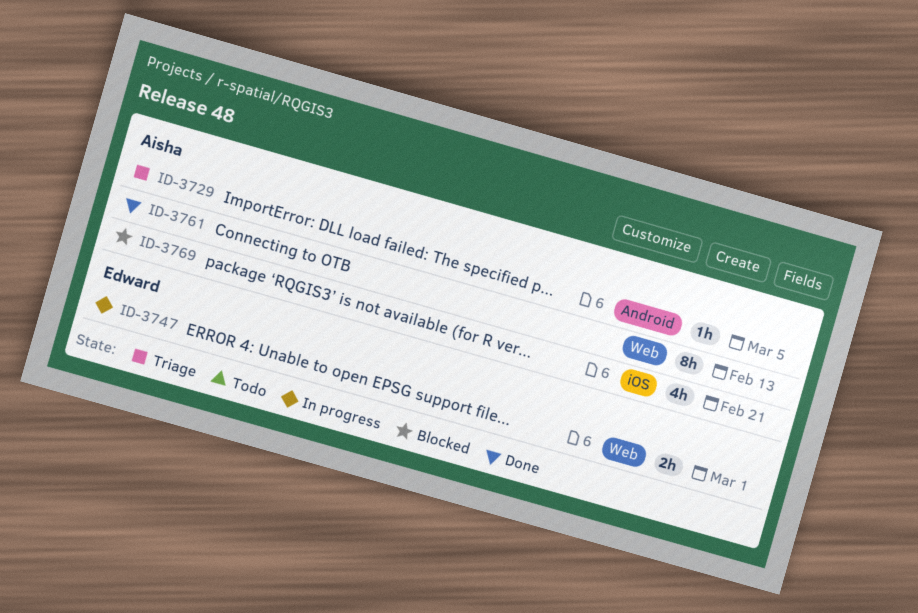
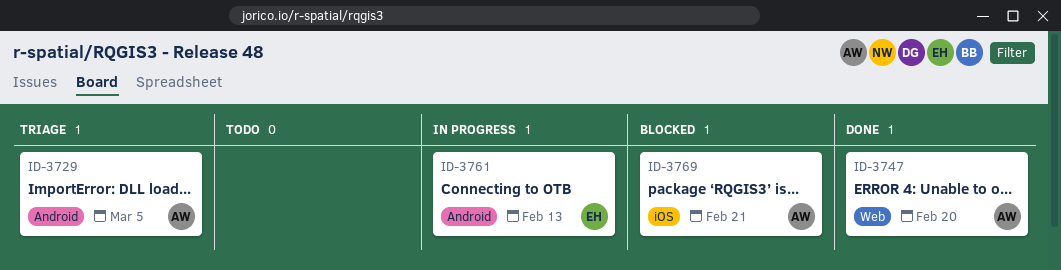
ID-3747, status: In progress -> Done
ID-3747, owner: Edward -> Aisha
ID-3747, due: Mar 1 -> Feb 20
ID-3761, status: Done -> In progress
ID-3761, owner: Aisha -> Edward
ID-3761, label: Web -> Android

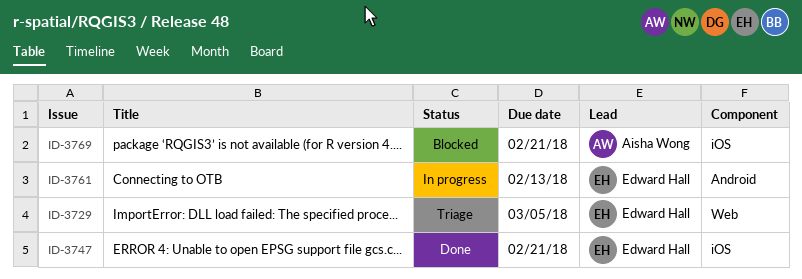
ID-3729, owner: Aisha Wong -> Edward Hall
ID-3729, label: Android -> Web
ID-3747, owner: Aisha Wong -> Edward Hall
ID-3747, label: Web -> iOS
ID-3747, due: Feb 20 -> Feb 21

